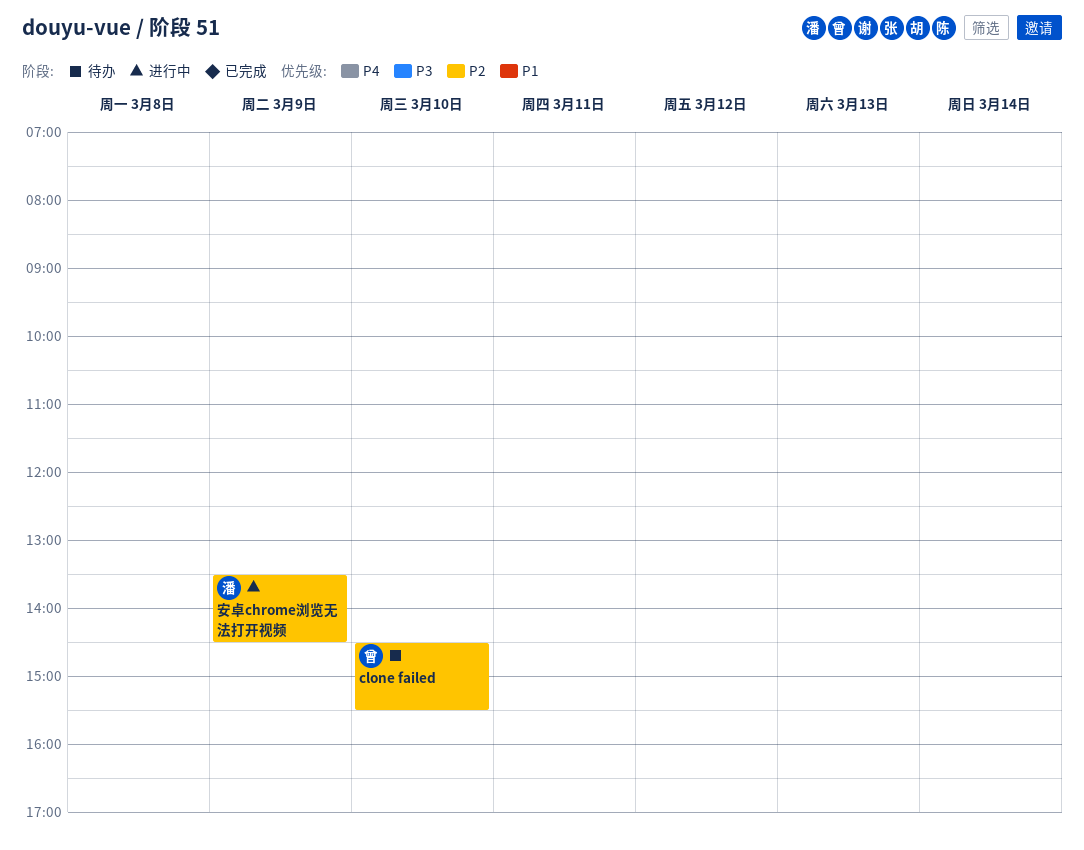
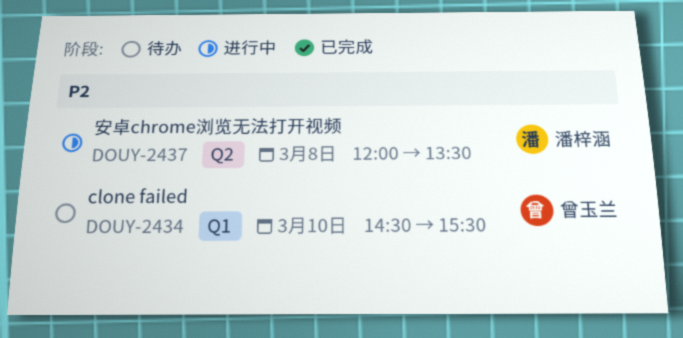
安卓chrome浏览无法打开视频, day: Mar 9 -> Mar 8
安卓chrome浏览无法打开视频, begins: 13:30 -> 12:00
安卓chrome浏览无法打开视频, ends: 14:30 -> 13:30

